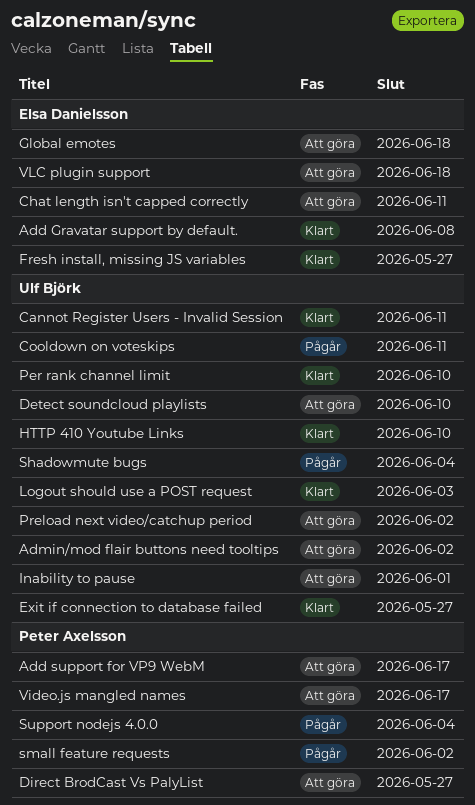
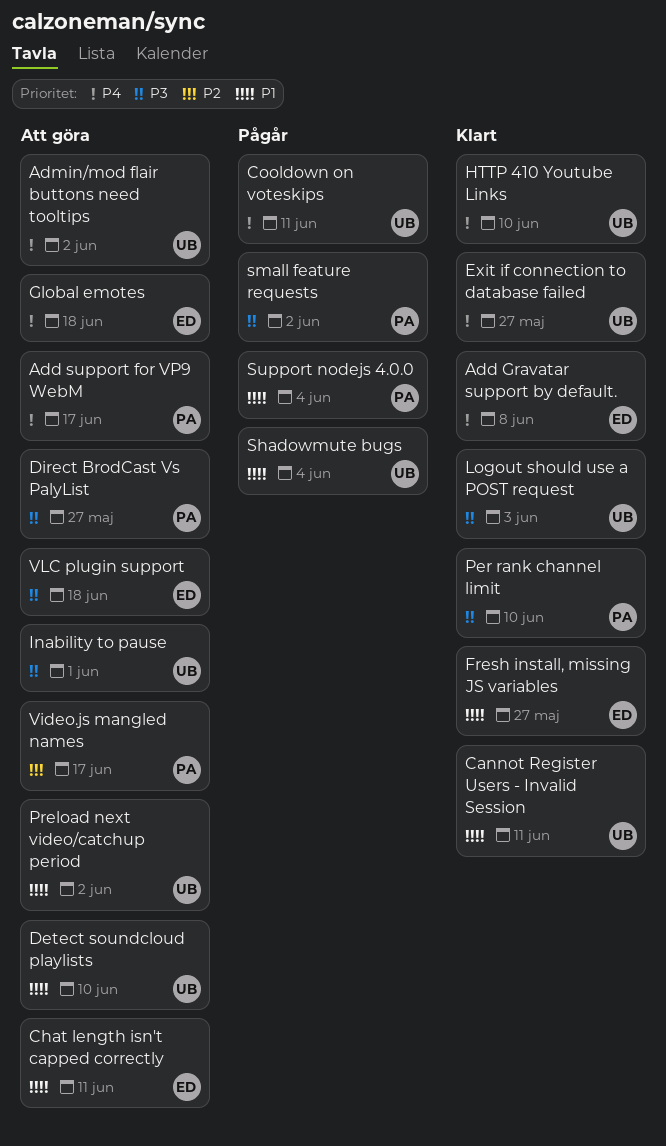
Per rank channel limit, owner: Ulf Björk -> Peter Axelsson

